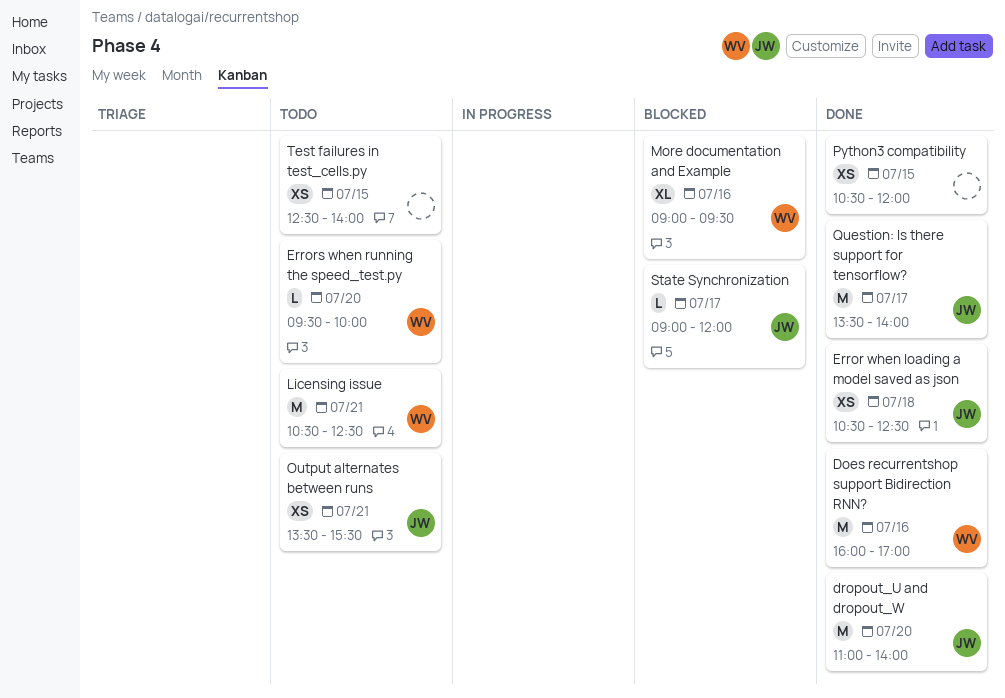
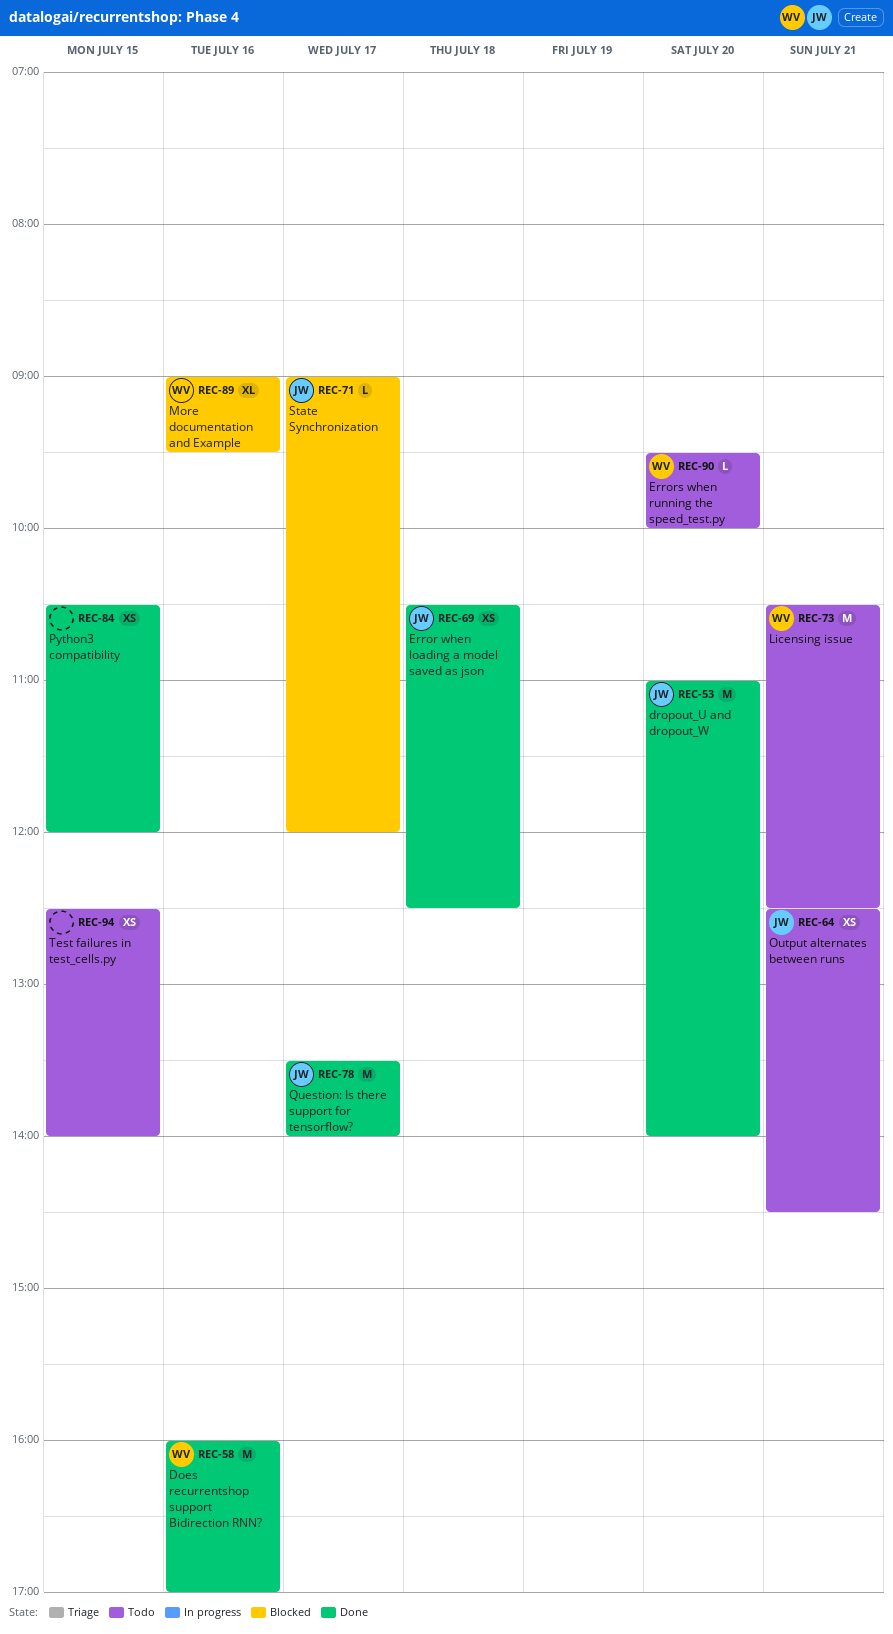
Output alternates between runs, begins: 13:30 -> 12:30
Output alternates between runs, ends: 15:30 -> 14:30

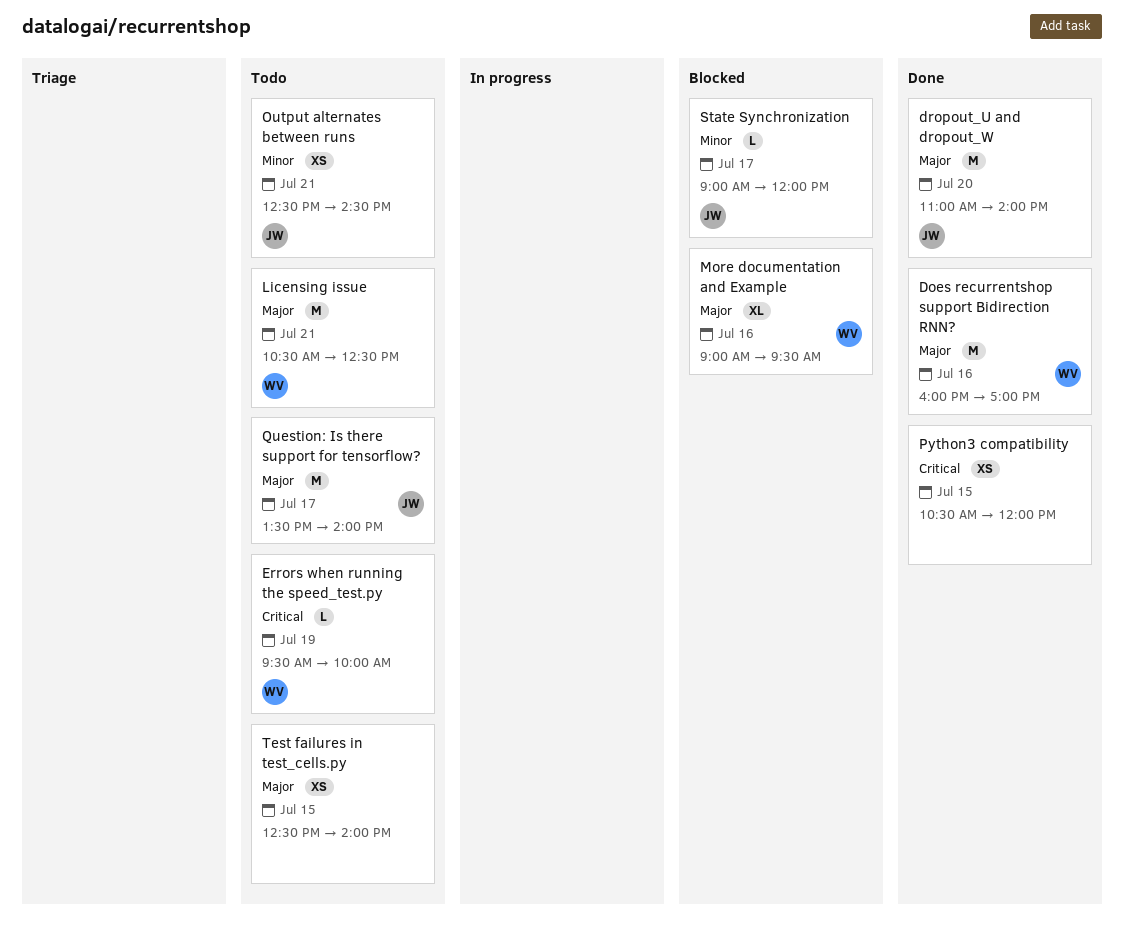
Error when loading a model saved as json: present -> none
Errors when running the speed_test.py, day: Jul 20 -> Jul 19
Question: Is there support for tensorflow?, status: Done -> Todo

